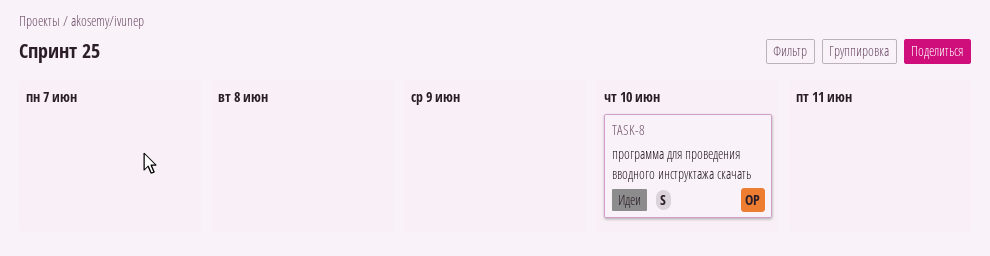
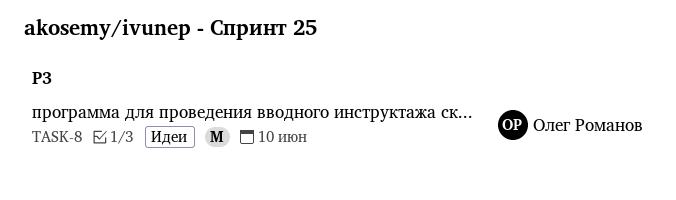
TASK-8, estimate: S -> M

